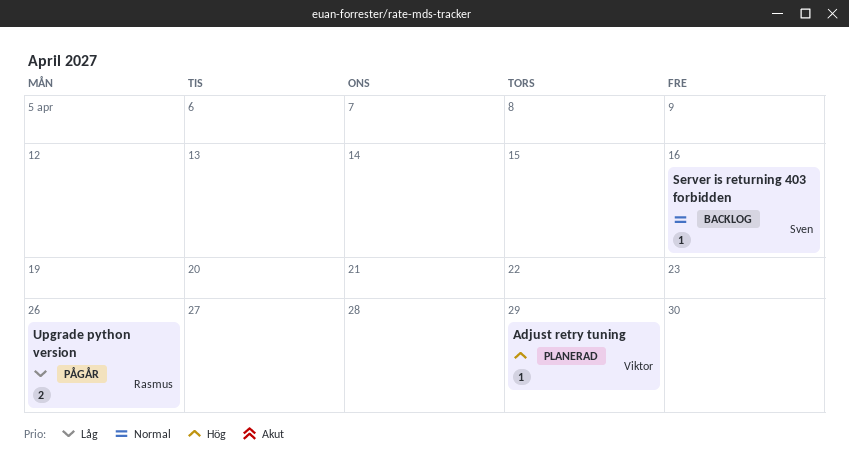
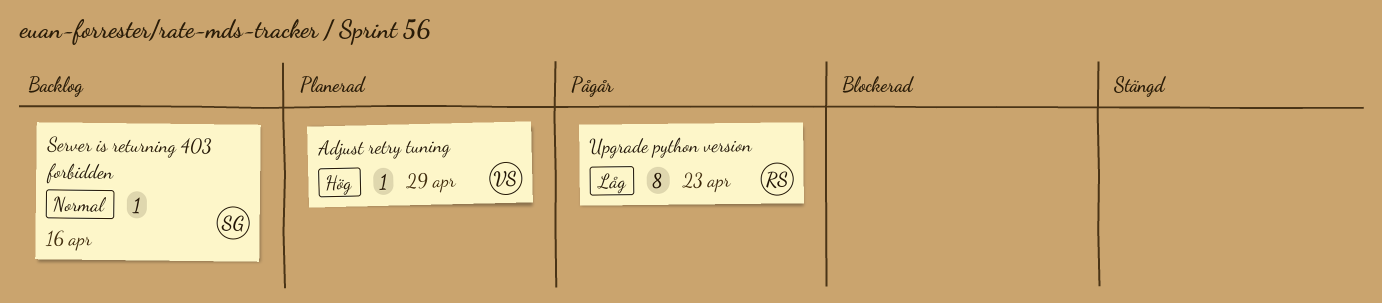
Upgrade python version, estimate: 2 -> 8
Upgrade python version, due: Apr 26 -> Apr 23

